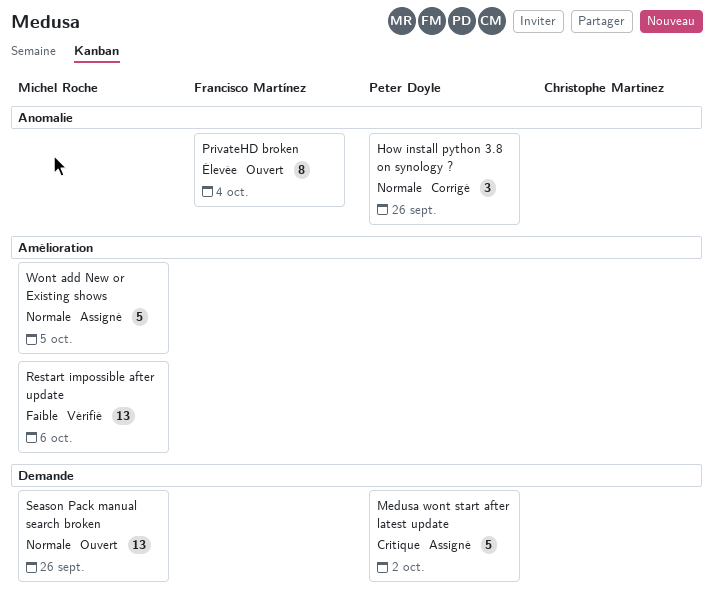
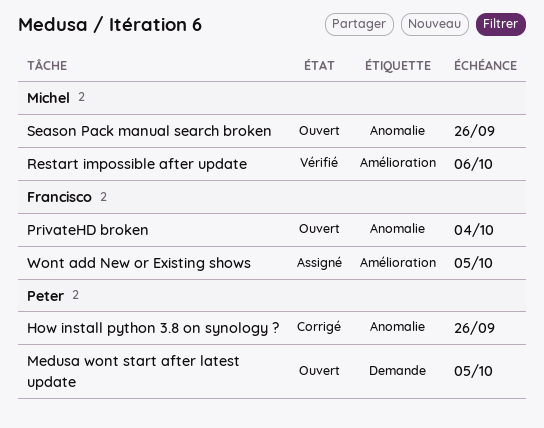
Medusa wont start after latest update, status: Assigné -> Ouvert
Medusa wont start after latest update, due: Oct 2 -> Oct 5
Season Pack manual search broken, label: Demande -> Anomalie
Wont add New or Existing shows, owner: Michel Roche -> Francisco Martínez

